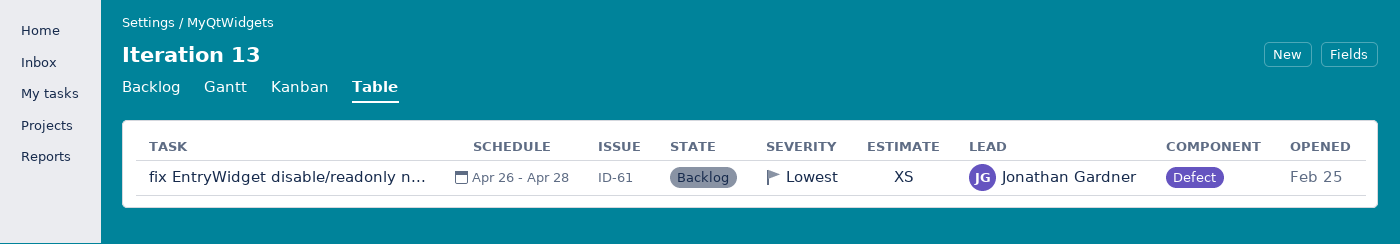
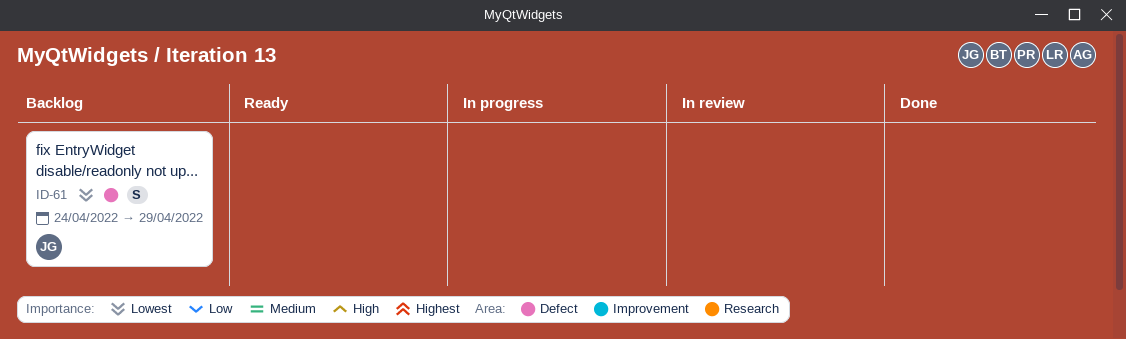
ID-61, estimate: XS -> S
ID-61, start: Apr 26 -> Apr 24
ID-61, due: Apr 28 -> Apr 29

